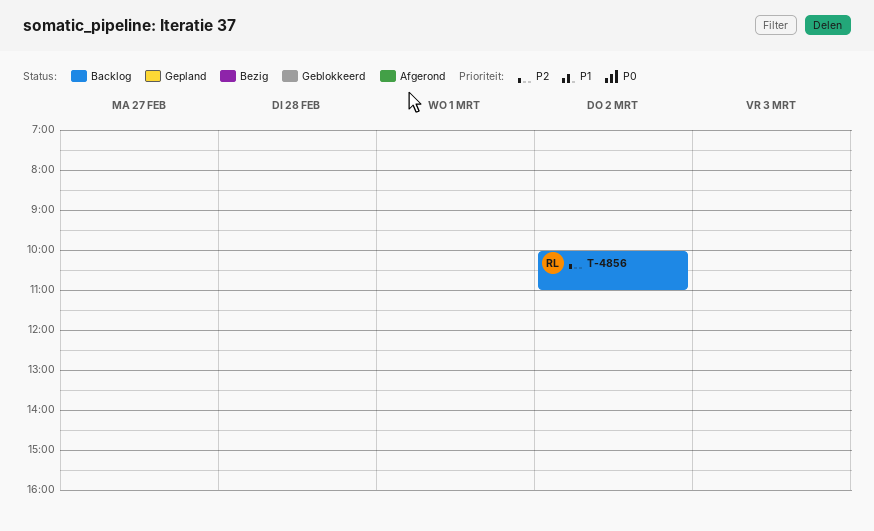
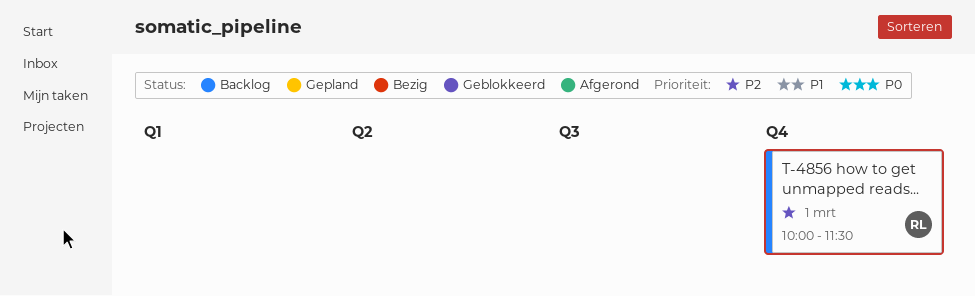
T-4856, day: Mar 2 -> Mar 1
T-4856, ends: 11:00 -> 11:30

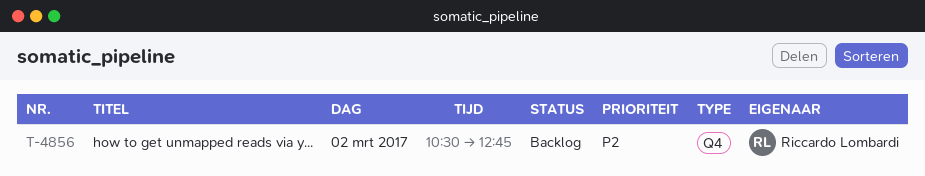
T-4856, day: Mar 1 -> Mar 2
T-4856, begins: 10:00 -> 10:30
T-4856, ends: 11:30 -> 12:45

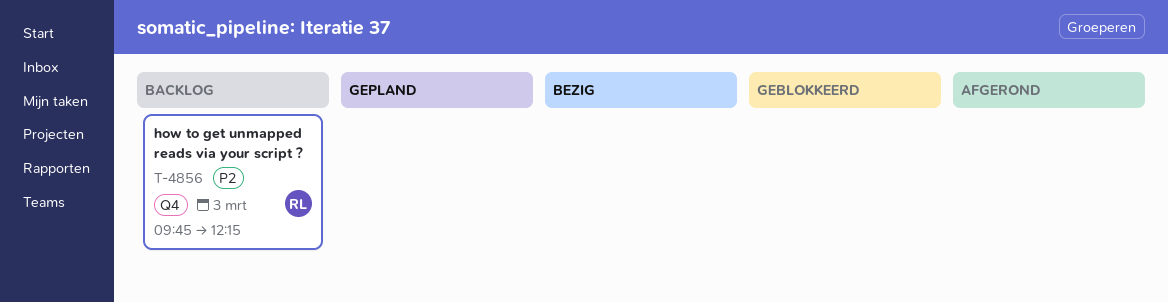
T-4856, day: Mar 2 -> Mar 3
T-4856, begins: 10:30 -> 09:45
T-4856, ends: 12:45 -> 12:15

